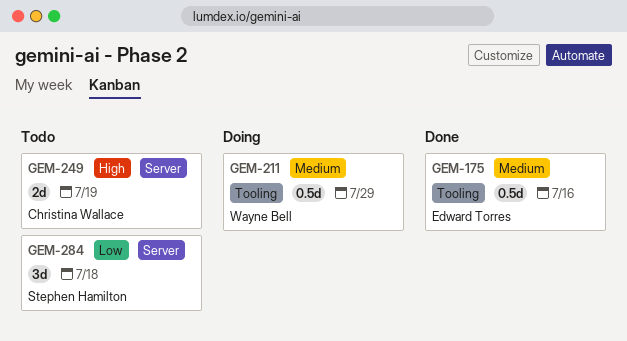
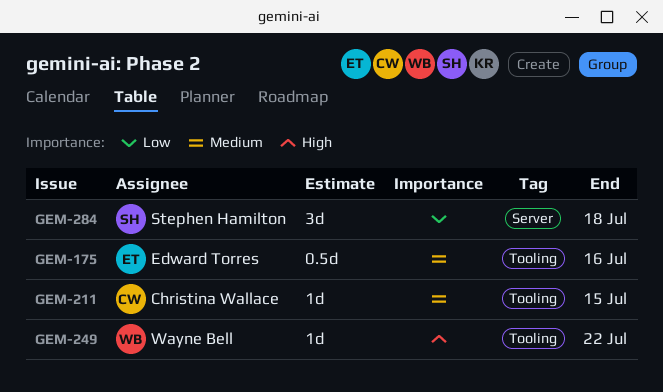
GEM-211, owner: Wayne Bell -> Christina Wallace
GEM-211, estimate: 0.5d -> 1d
GEM-211, due: Jul 29 -> Jul 15
GEM-249, owner: Christina Wallace -> Wayne Bell
GEM-249, label: Server -> Tooling
GEM-249, estimate: 2d -> 1d
GEM-249, due: Jul 19 -> Jul 22

